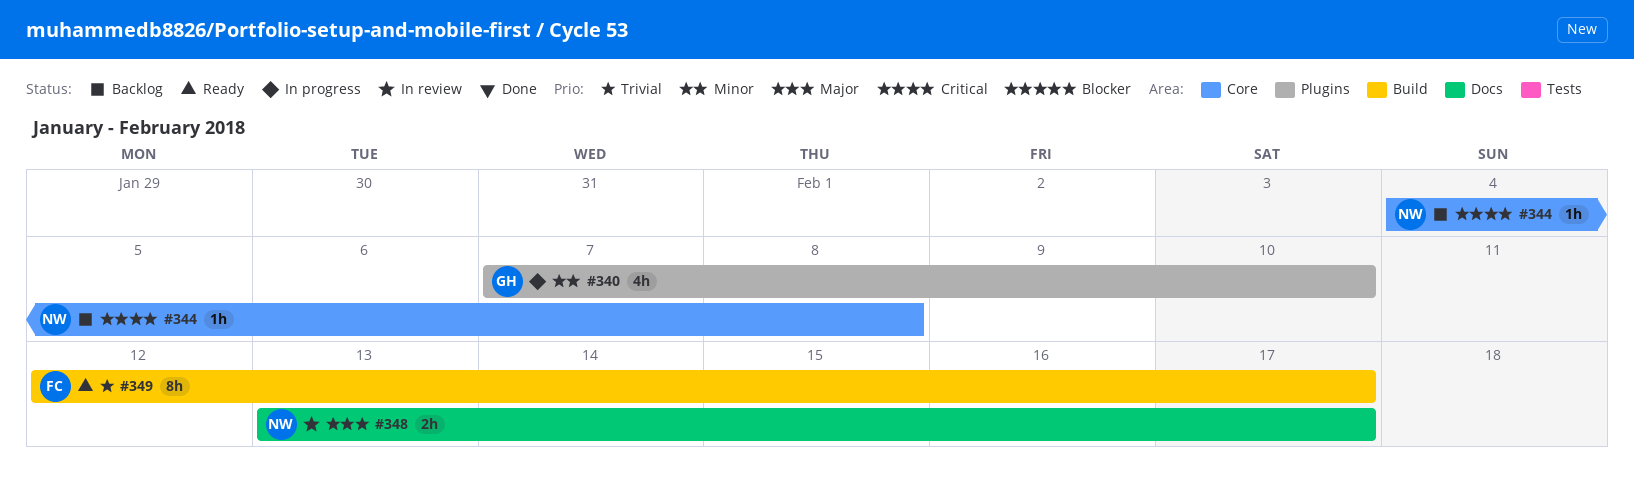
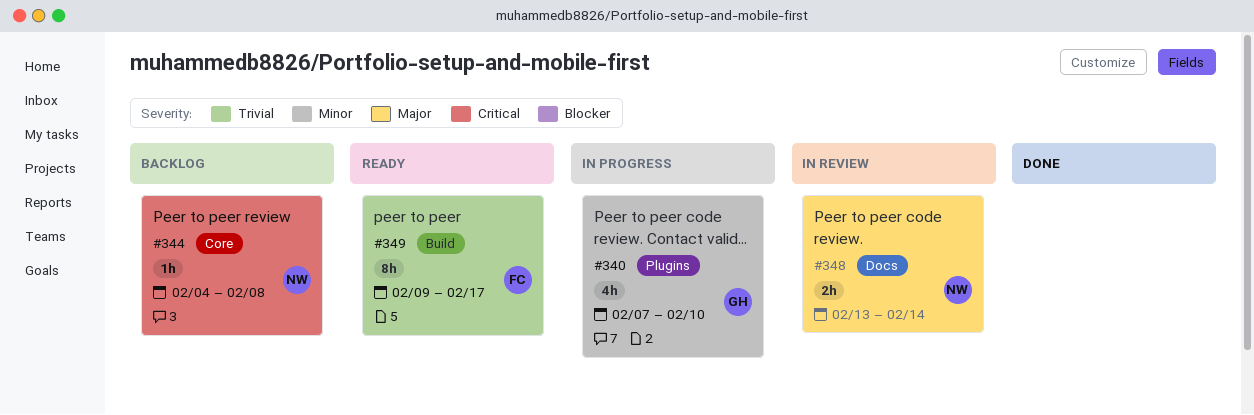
#348, due: Feb 17 -> Feb 14
#349, start: Feb 12 -> Feb 9

